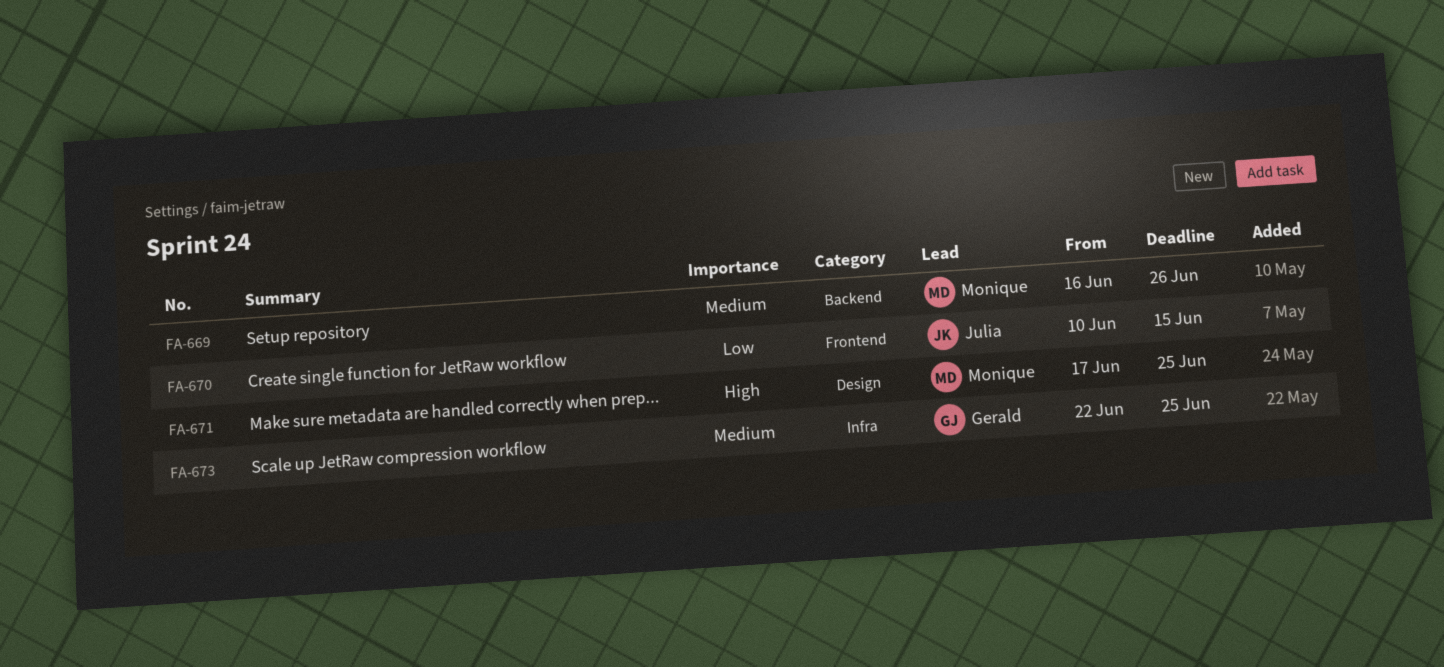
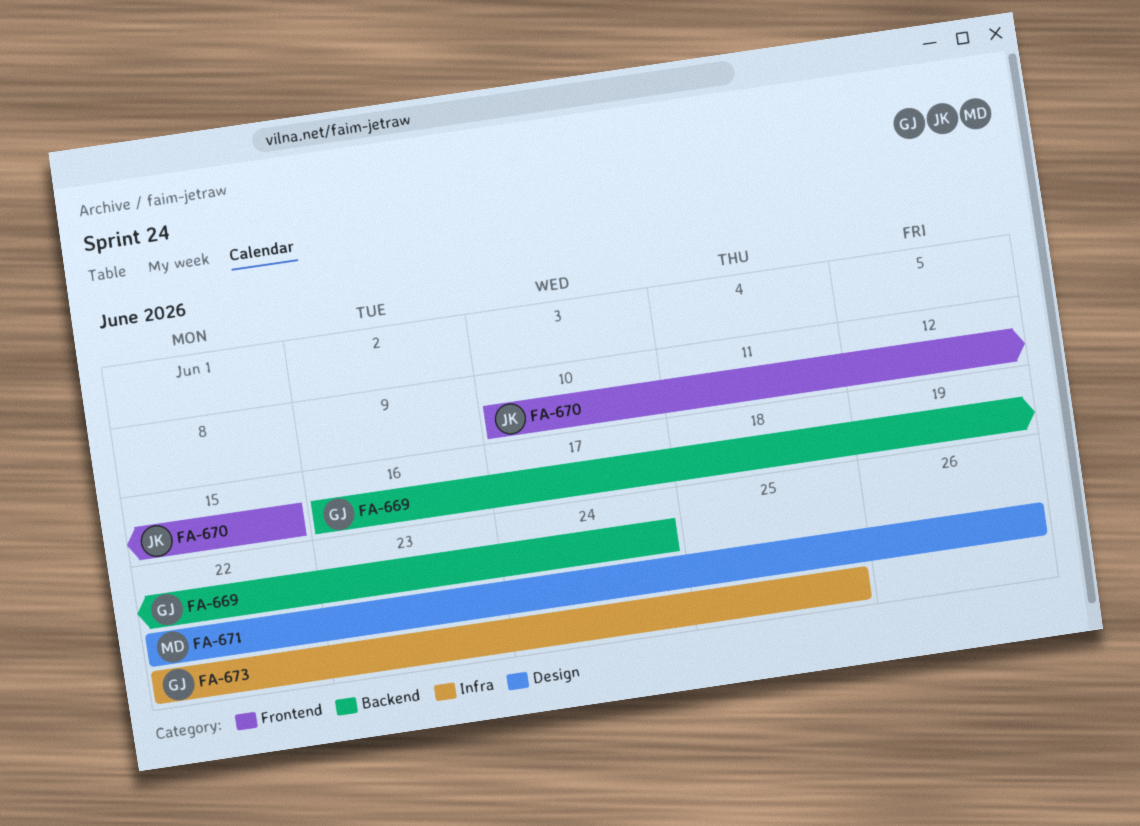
FA-669, owner: Monique -> Gerald
FA-669, due: Jun 26 -> Jun 24
FA-671, start: Jun 17 -> Jun 22
FA-671, due: Jun 25 -> Jun 26

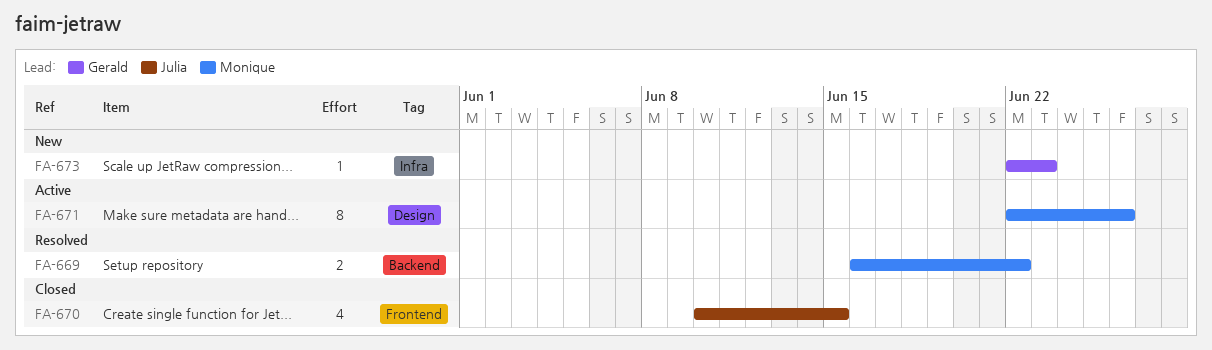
FA-669, owner: Gerald -> Monique
FA-669, due: Jun 24 -> Jun 22
FA-673, due: Jun 25 -> Jun 23

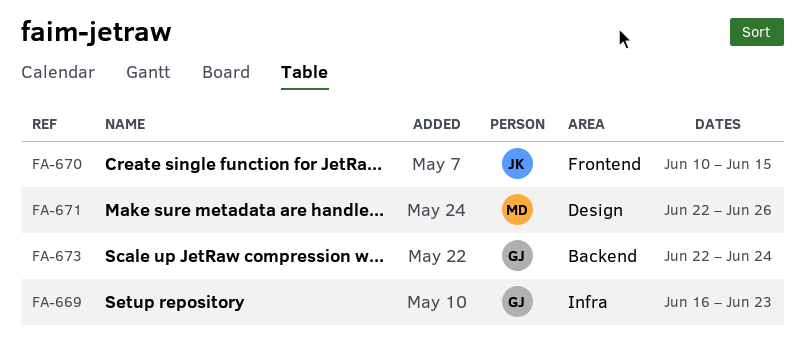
FA-669, owner: Monique -> Gerald
FA-669, label: Backend -> Infra
FA-669, due: Jun 22 -> Jun 23
FA-673, label: Infra -> Backend
FA-673, due: Jun 23 -> Jun 24

